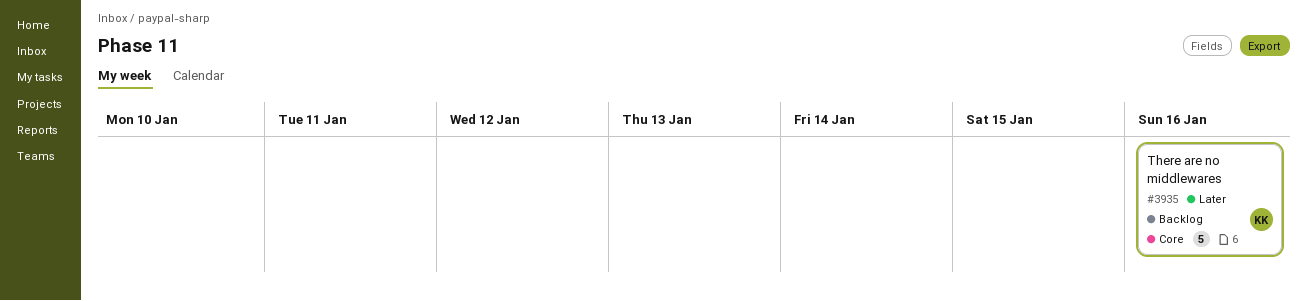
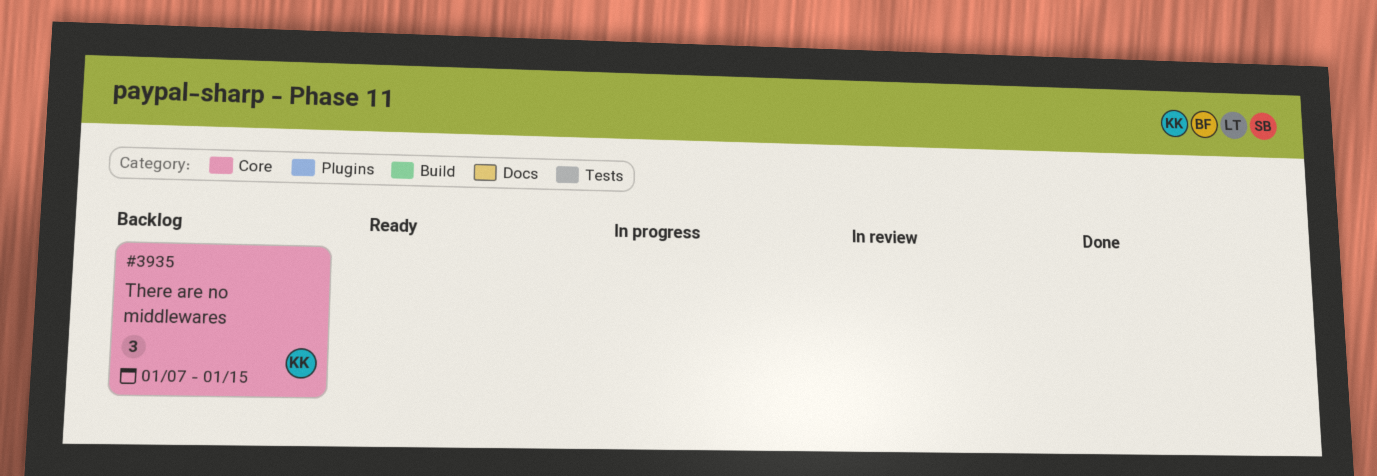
#3935, estimate: 5 -> 3
#3935, due: Jan 16 -> Jan 15

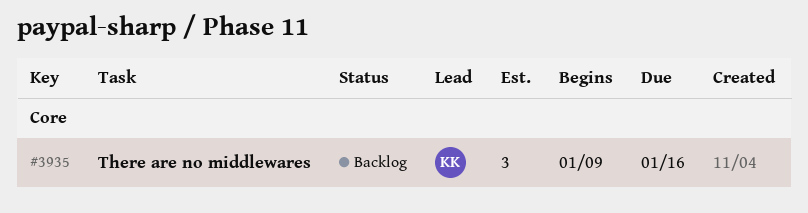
#3935, start: Jan 7 -> Jan 9
#3935, due: Jan 15 -> Jan 16

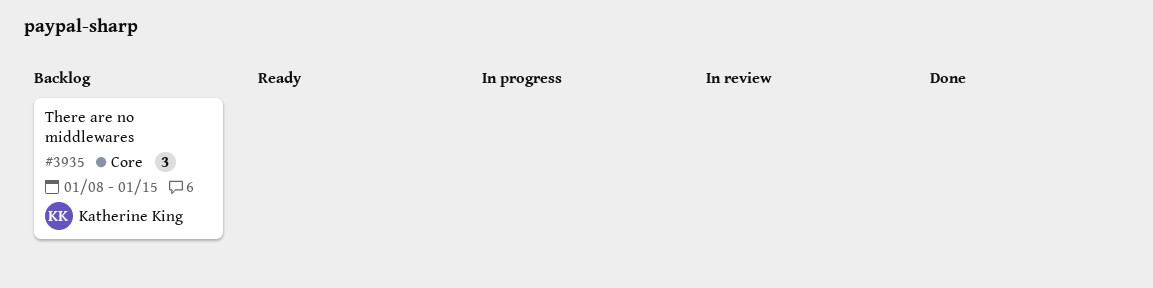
#3935, start: Jan 9 -> Jan 8
#3935, due: Jan 16 -> Jan 15

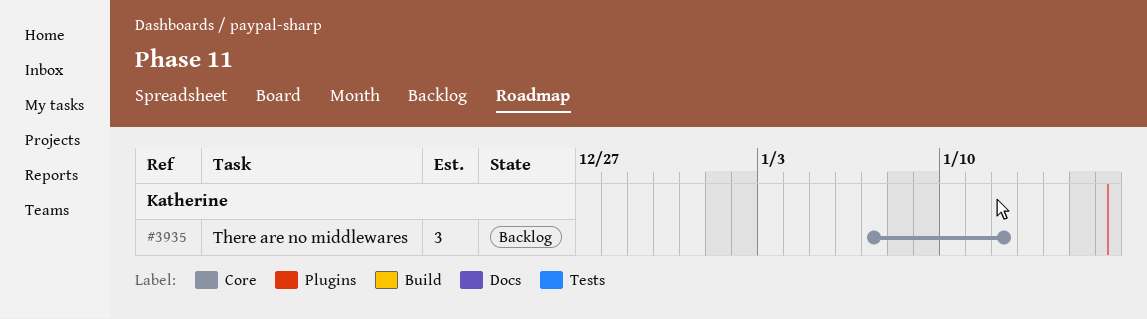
#3935, start: Jan 8 -> Jan 7
#3935, due: Jan 15 -> Jan 12

